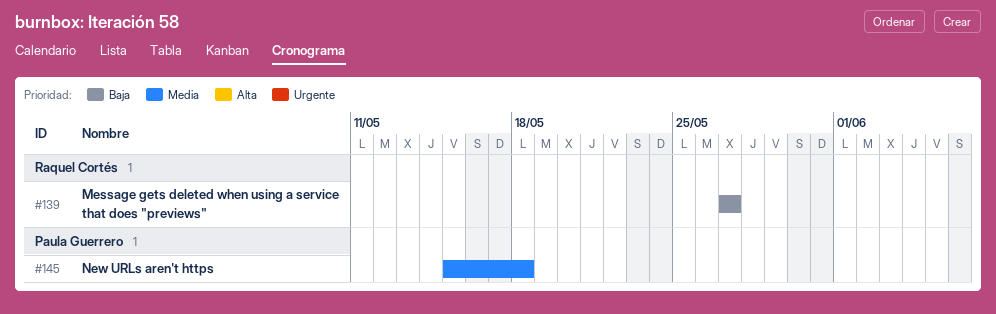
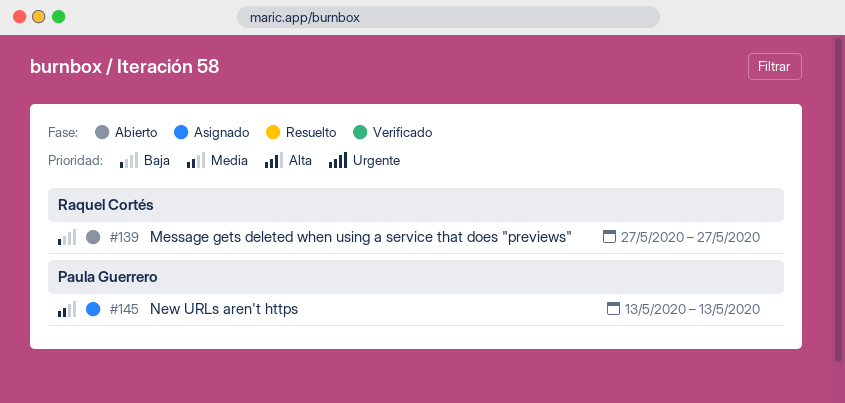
#145, start: May 15 -> May 13
#145, due: May 18 -> May 13

